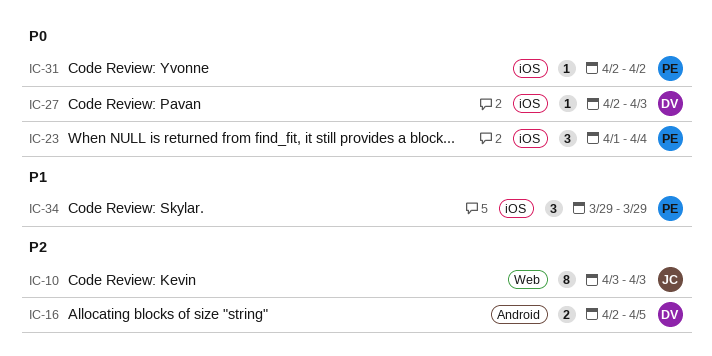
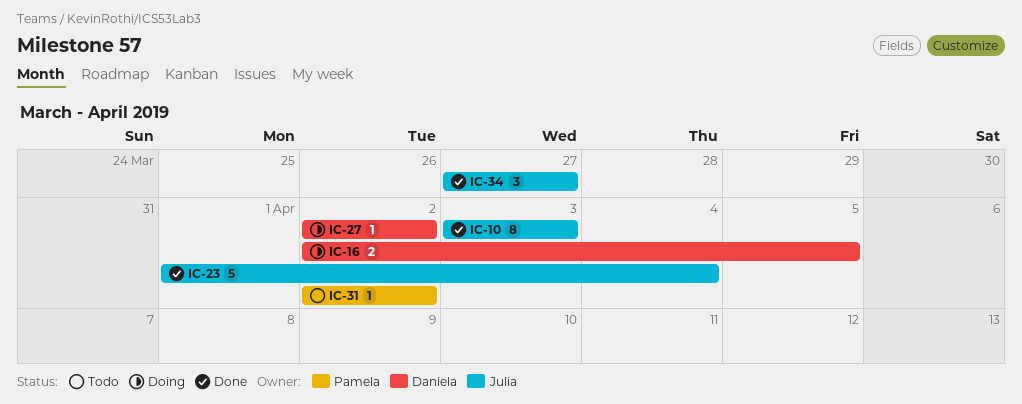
IC-23, owner: Pamela -> Julia
IC-23, estimate: 3 -> 5
IC-27, due: Apr 3 -> Apr 2
IC-34, owner: Pamela -> Julia
IC-34, start: Mar 29 -> Mar 27
IC-34, due: Mar 29 -> Mar 27

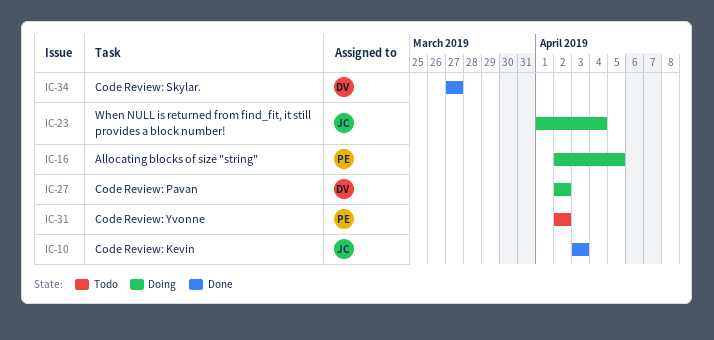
IC-16, owner: Daniela -> Pamela
IC-23, status: Done -> Doing
IC-34, owner: Julia -> Daniela

